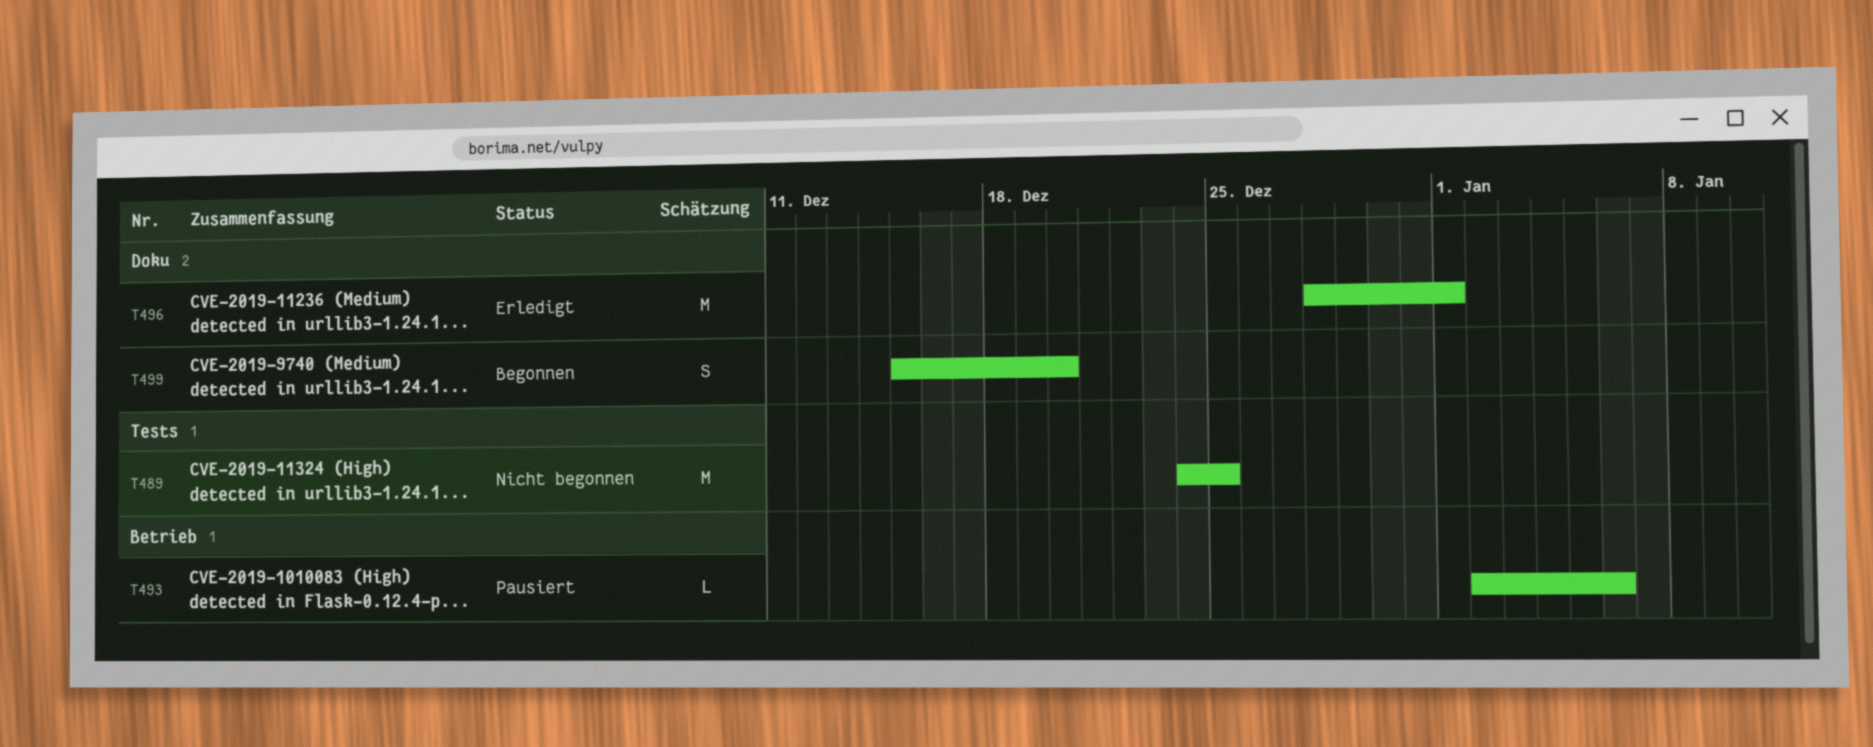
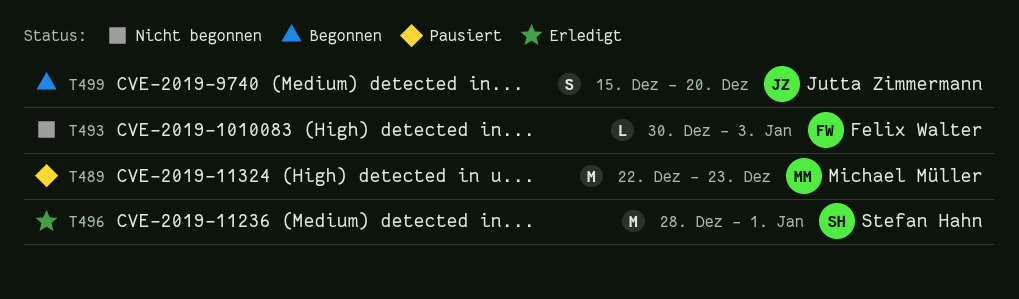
T489, status: Nicht begonnen -> Pausiert
T489, start: Dec 24 -> Dec 22
T489, due: Dec 25 -> Dec 23
T493, status: Pausiert -> Nicht begonnen
T493, start: Jan 2 -> Dec 30
T493, due: Jan 6 -> Jan 3

